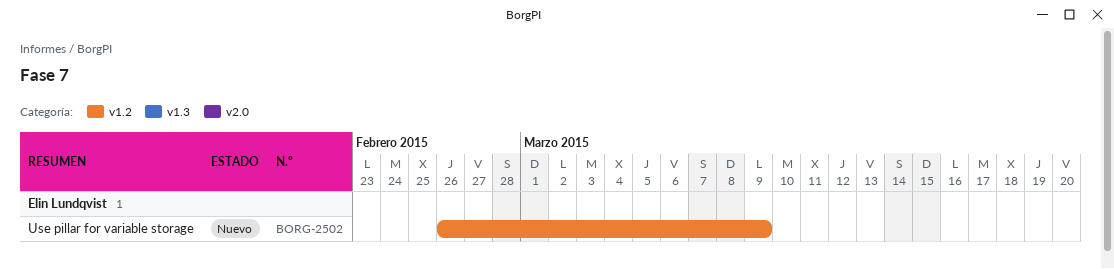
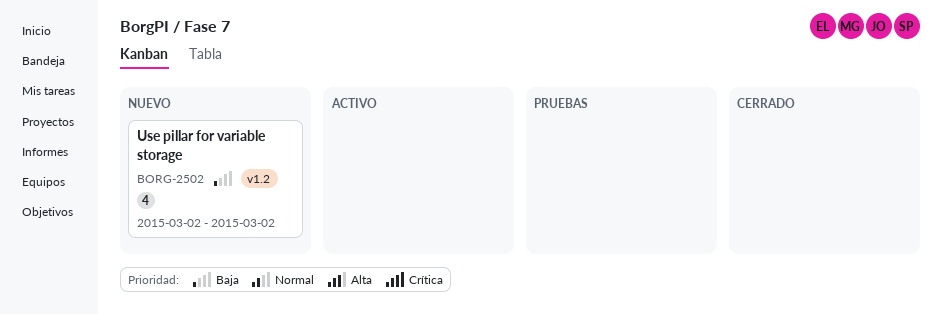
BORG-2502, start: Feb 26 -> Mar 2
BORG-2502, due: Mar 9 -> Mar 2

